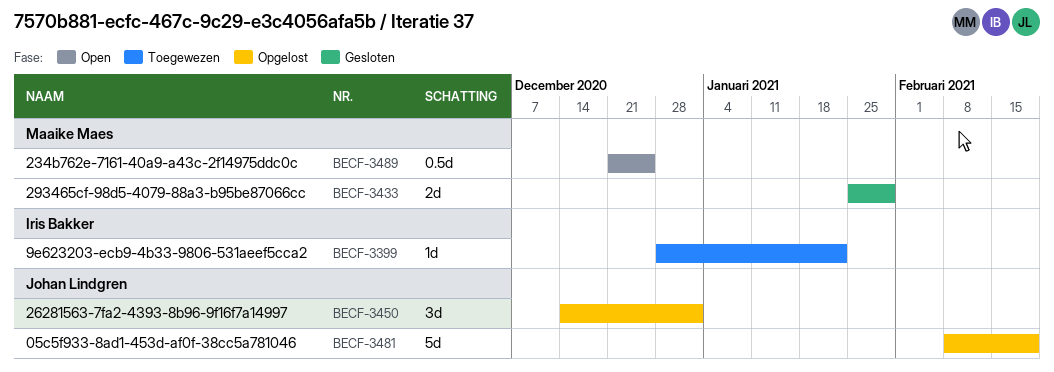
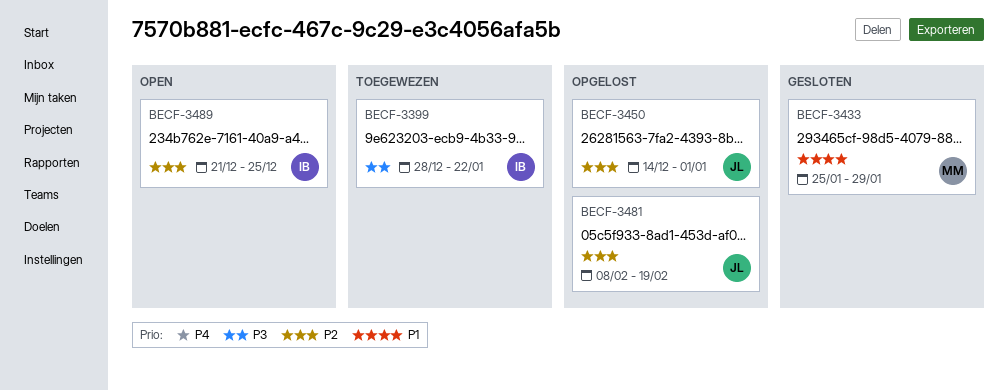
BECF-3489, owner: Maaike Maes -> Iris Bakker

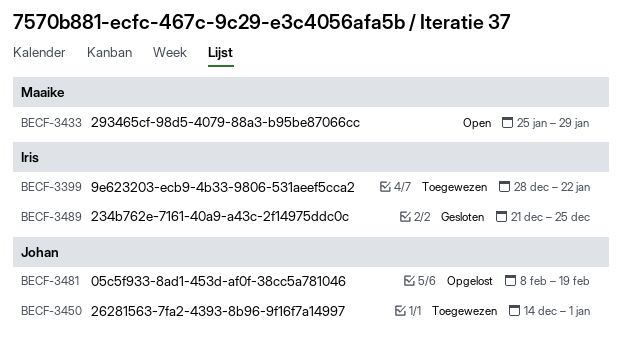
BECF-3433, status: Gesloten -> Open
BECF-3450, status: Opgelost -> Toegewezen
BECF-3489, status: Open -> Gesloten

